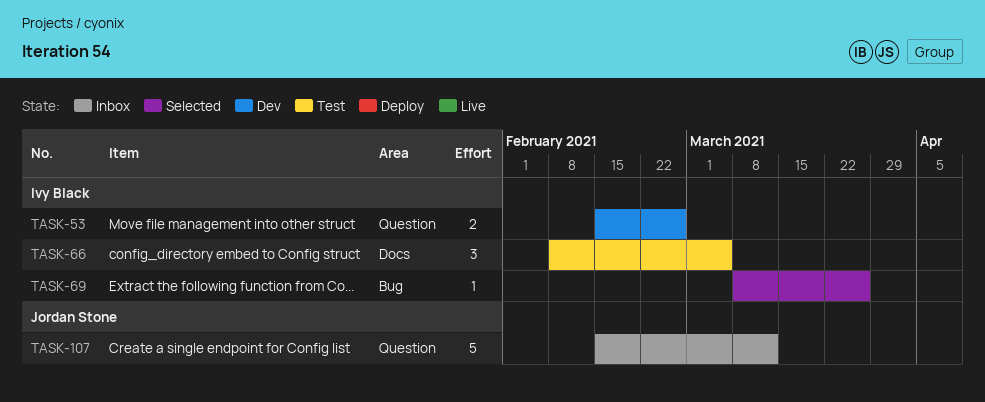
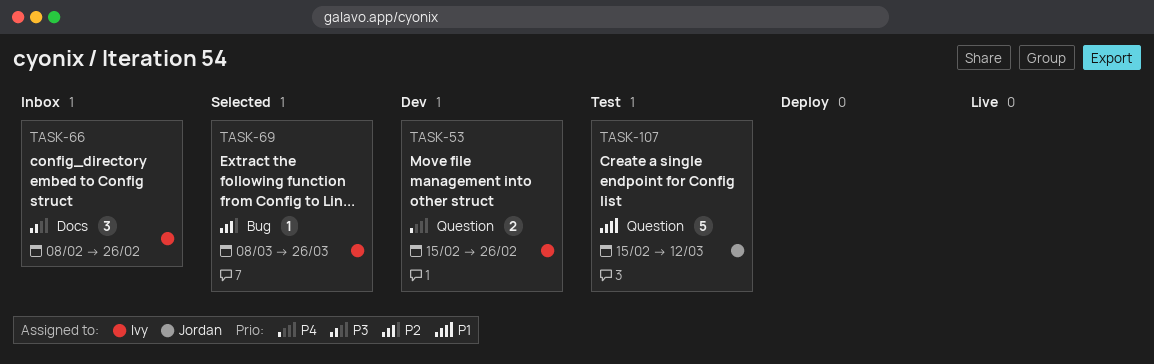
TASK-66, status: Test -> Inbox
TASK-66, due: Mar 5 -> Feb 26
TASK-107, status: Inbox -> Test

